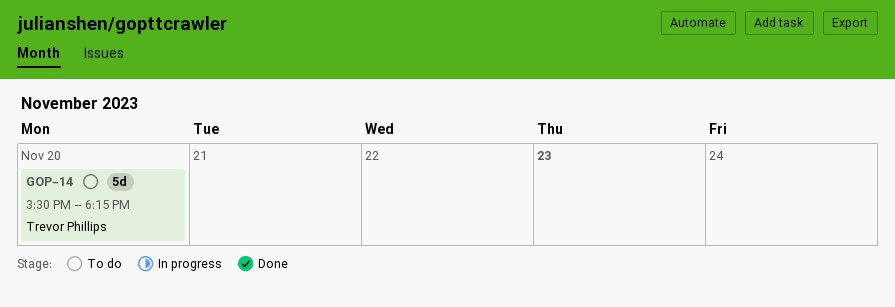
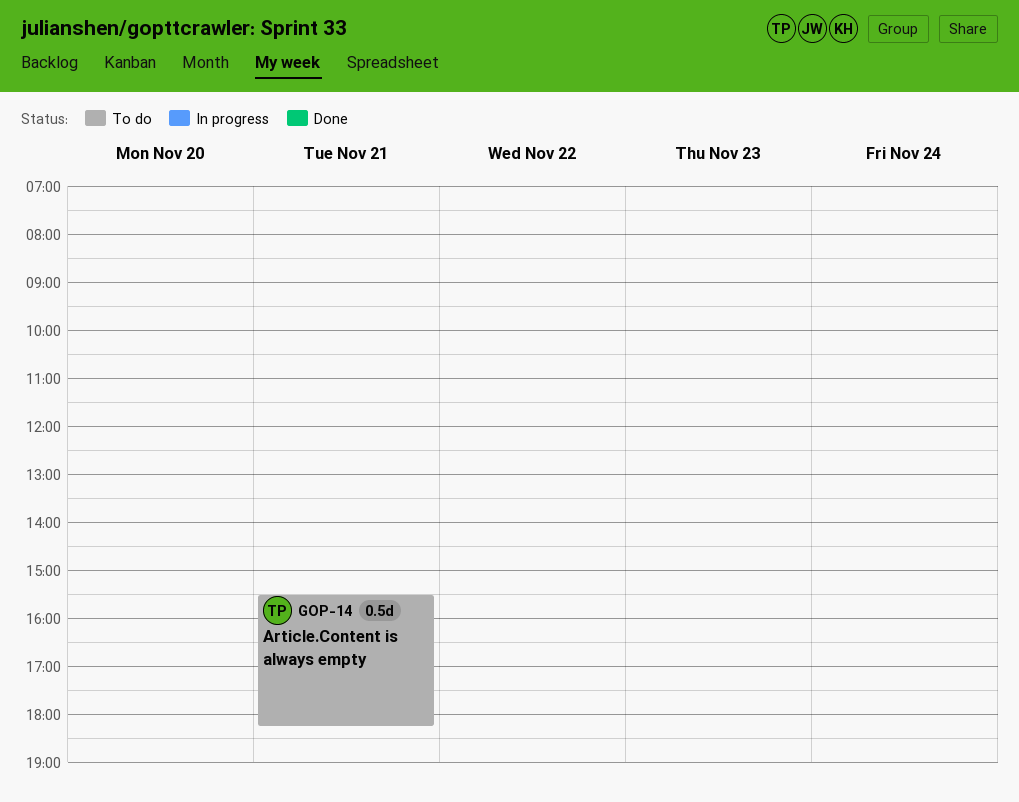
GOP-14, estimate: 5d -> 0.5d
GOP-14, day: Nov 20 -> Nov 21

